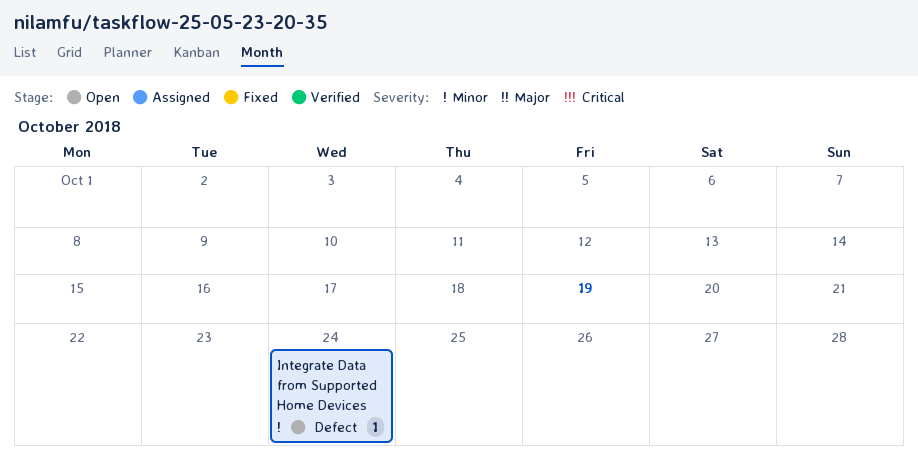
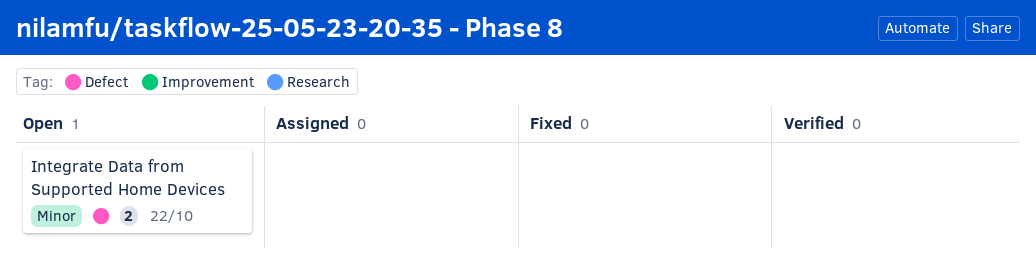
Integrate Data from Supported Home Devices, estimate: 1 -> 2
Integrate Data from Supported Home Devices, due: Oct 24 -> Oct 22

